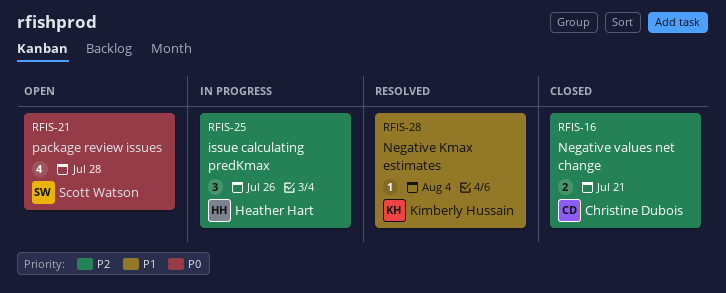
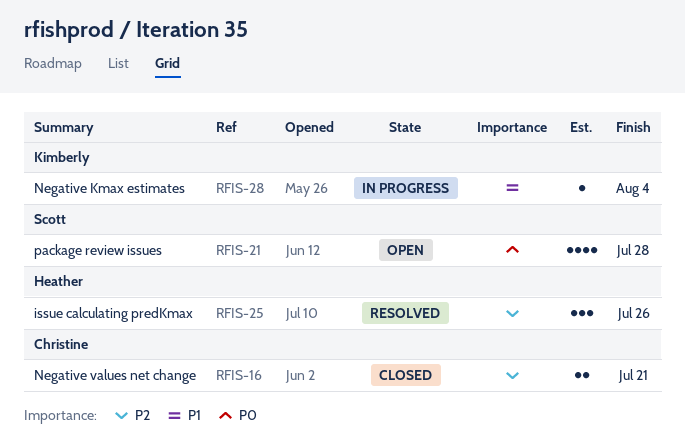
RFIS-25, status: In progress -> Resolved
RFIS-28, status: Resolved -> In progress

